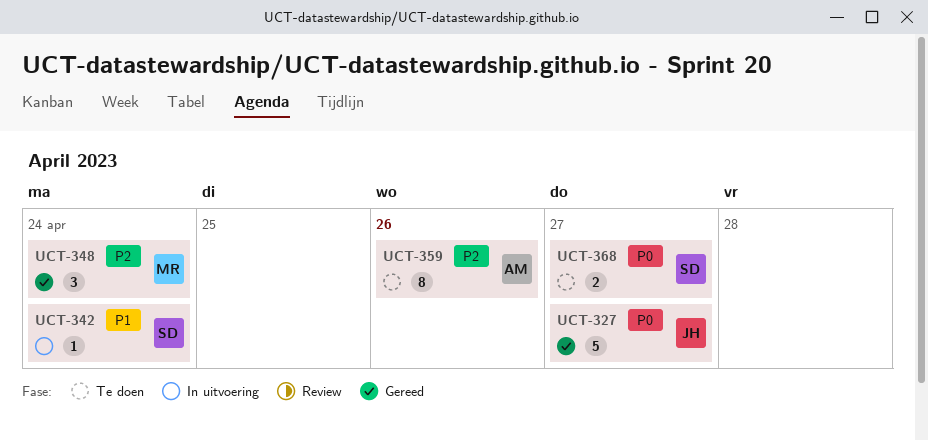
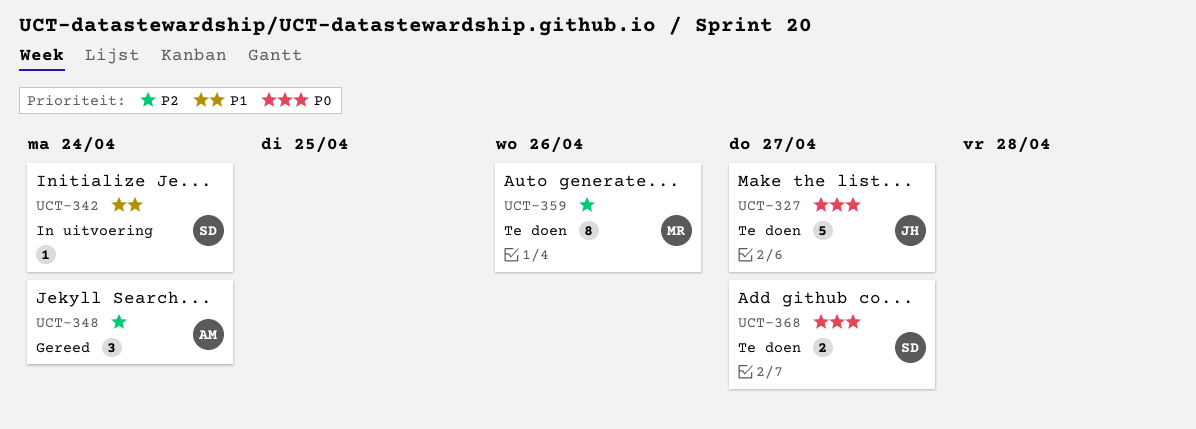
UCT-327, status: Gereed -> Te doen
UCT-348, owner: MR -> AM
UCT-359, owner: AM -> MR

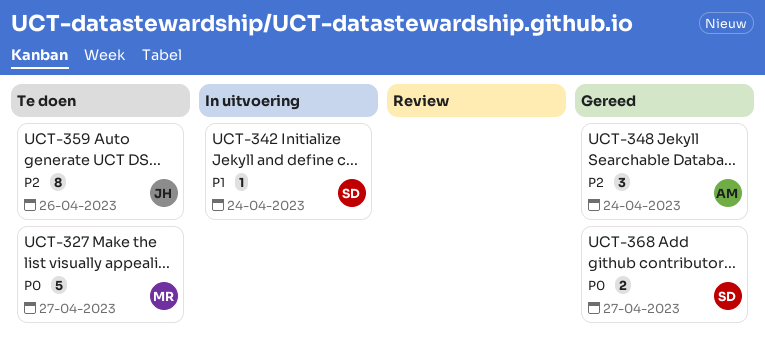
UCT-327, owner: JH -> MR
UCT-359, owner: MR -> JH
UCT-368, status: Te doen -> Gereed

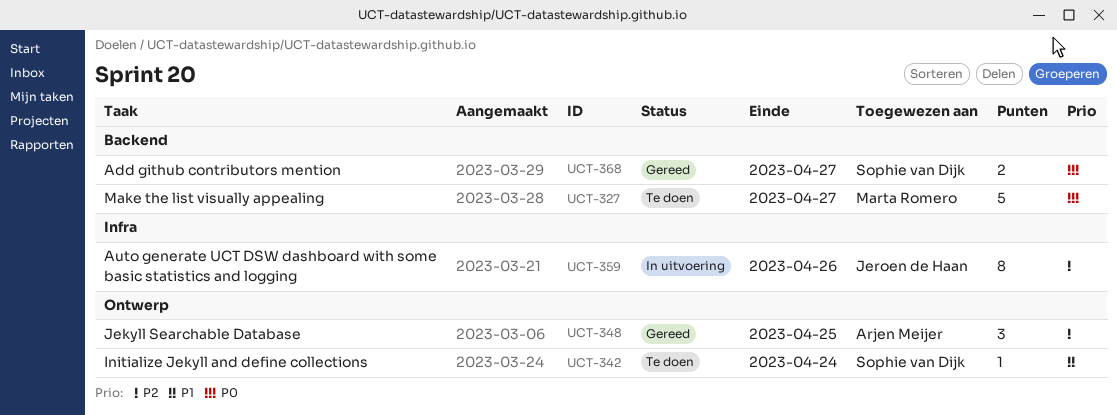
UCT-342, status: In uitvoering -> Te doen
UCT-348, due: Apr 24 -> Apr 25
UCT-359, status: Te doen -> In uitvoering

